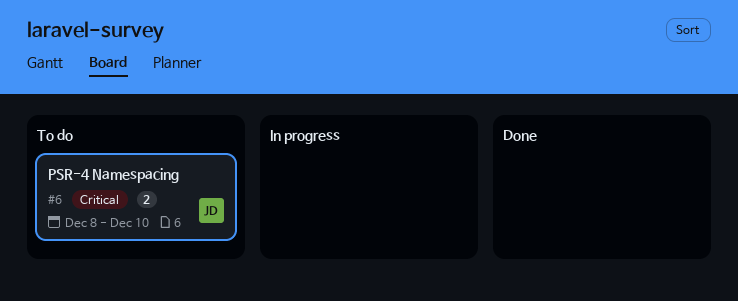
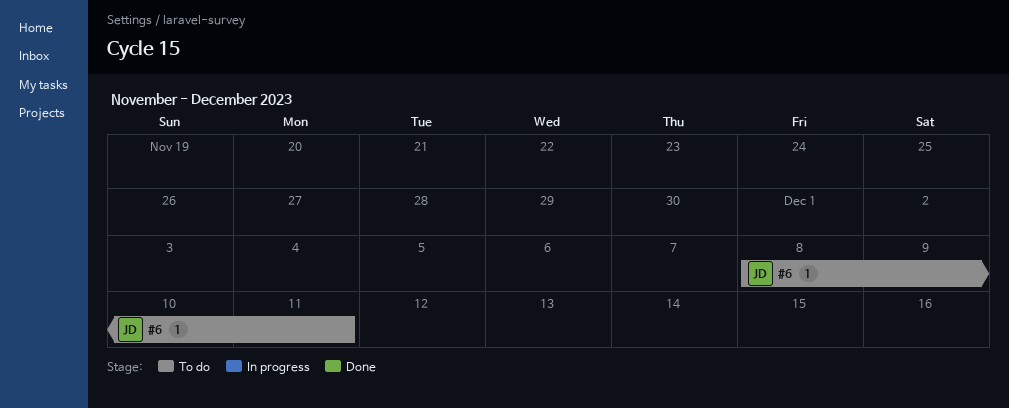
#6, estimate: 2 -> 1
#6, due: Dec 10 -> Dec 11

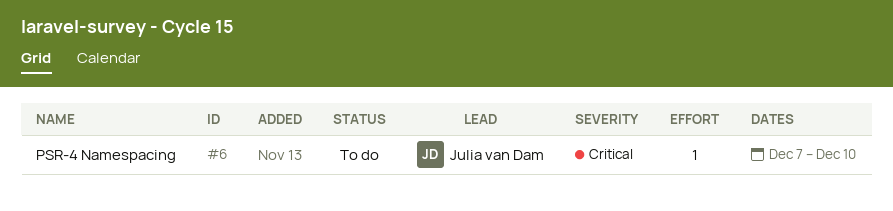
#6, start: Dec 8 -> Dec 7
#6, due: Dec 11 -> Dec 10

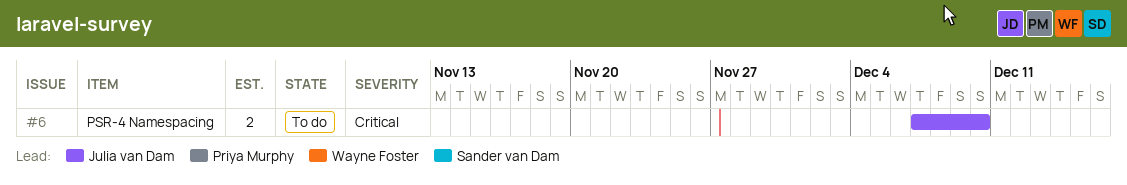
#6, estimate: 1 -> 2

